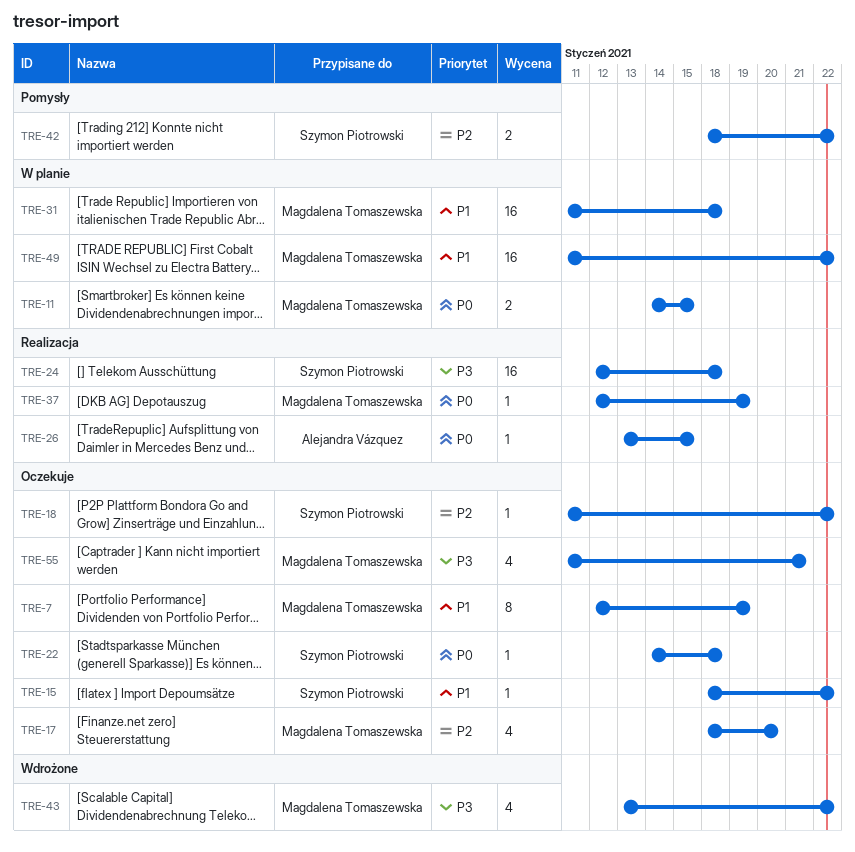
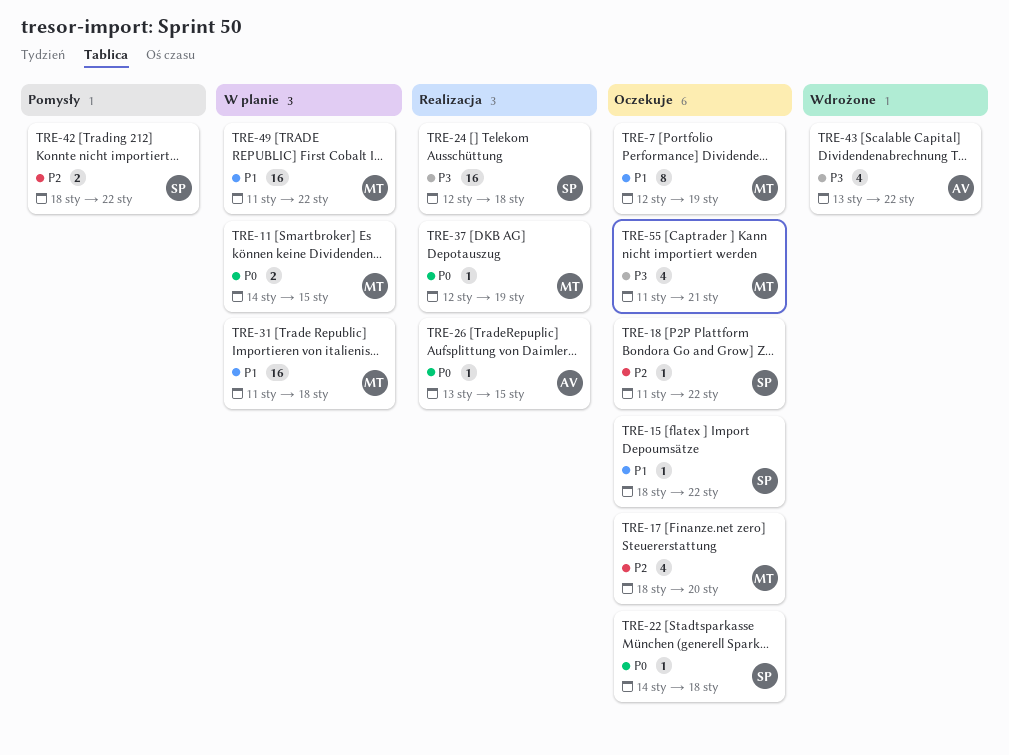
TRE-43, owner: Magdalena Tomaszewska -> Alejandra Vázquez

